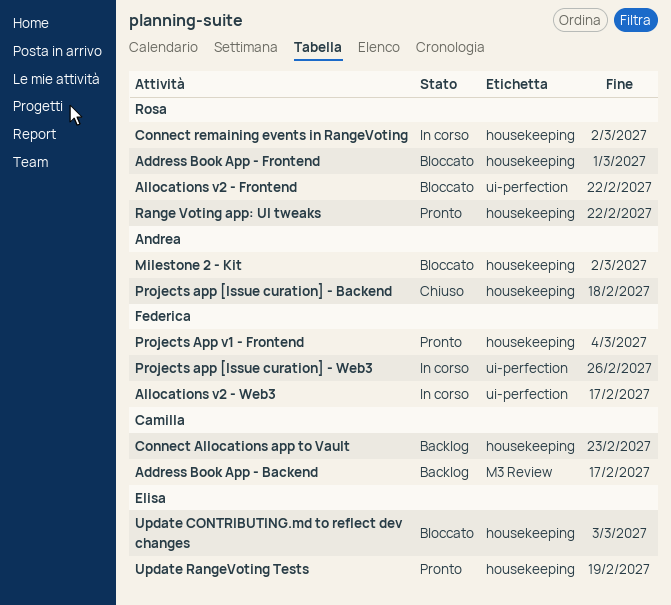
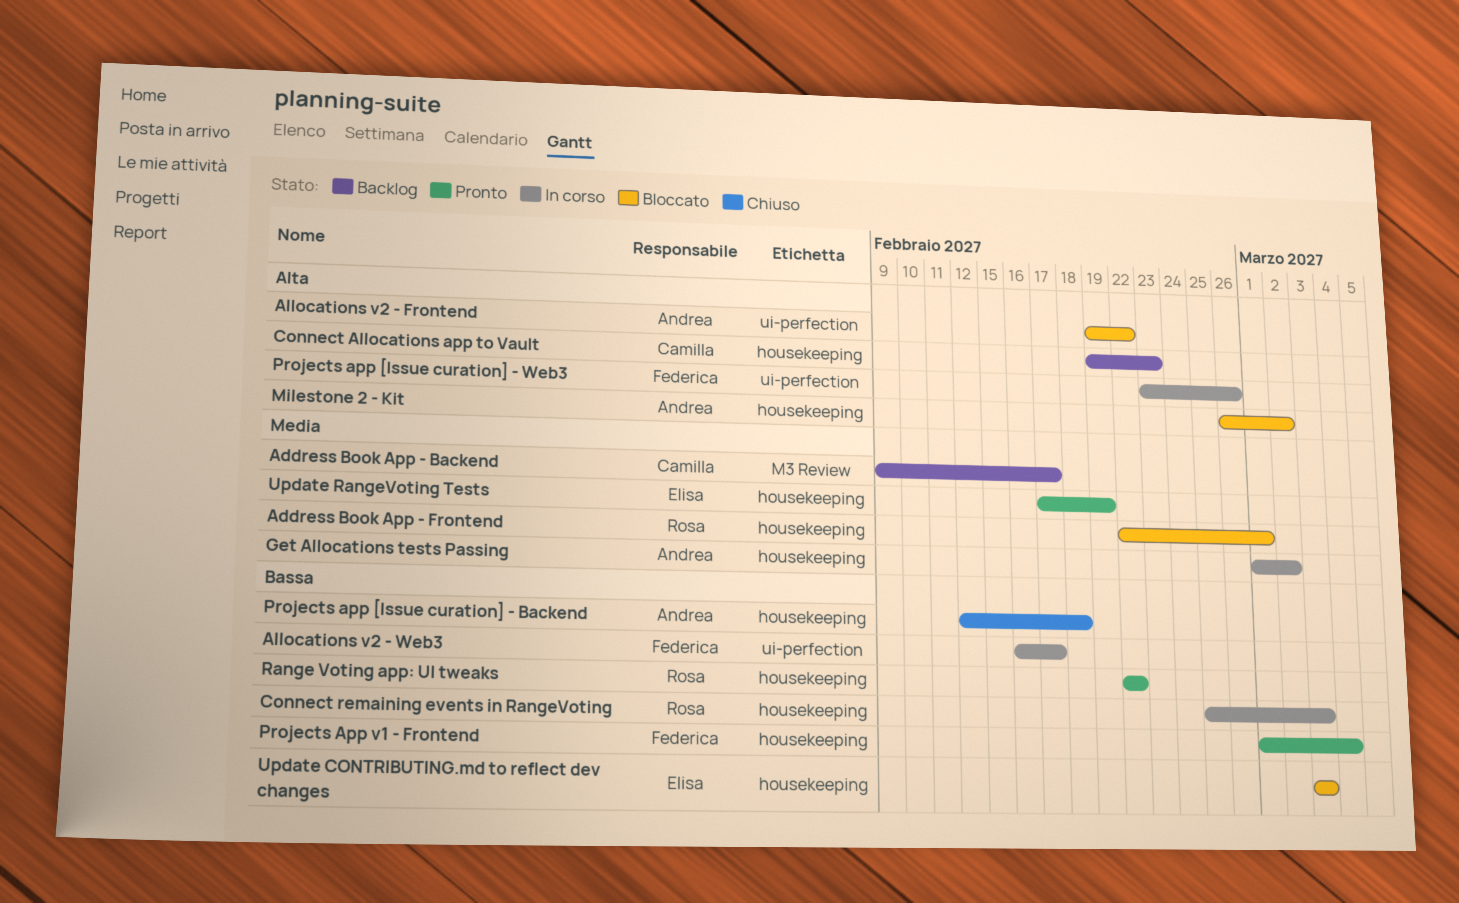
Allocations v2 - Frontend, owner: Rosa -> Andrea
Connect remaining events in RangeVoting, due: Mar 2 -> Mar 3
Get Allocations tests Passing: none -> present

